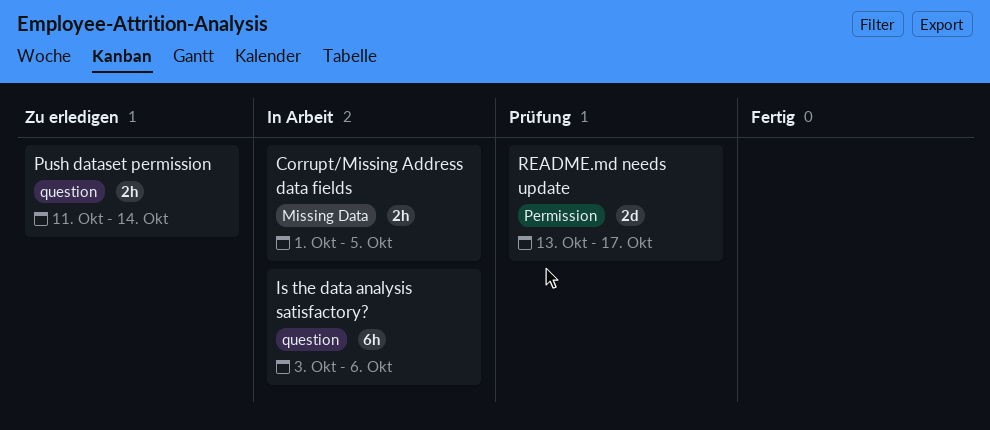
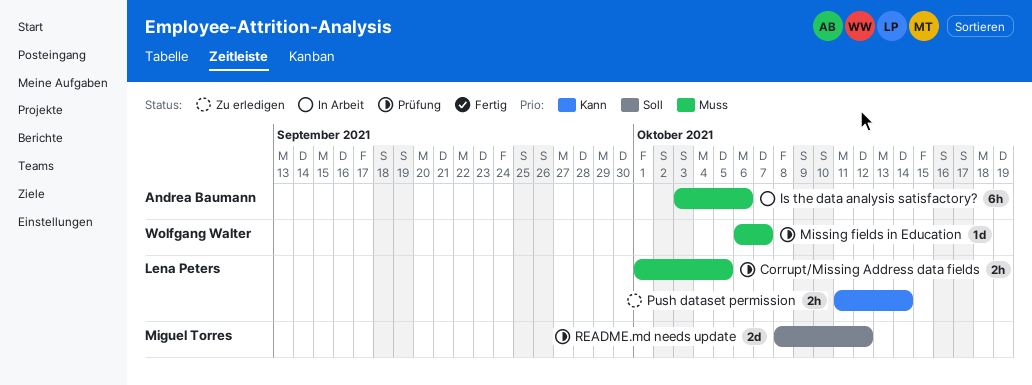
Corrupt/Missing Address data fields, status: In Arbeit -> Prüfung
Missing fields in Education: none -> present
README.md needs update, start: Oct 13 -> Oct 8
README.md needs update, due: Oct 17 -> Oct 12

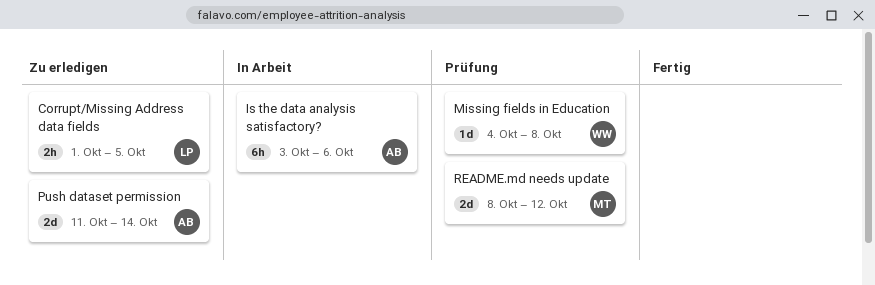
Corrupt/Missing Address data fields, status: Prüfung -> Zu erledigen
Missing fields in Education, start: Oct 6 -> Oct 4
Missing fields in Education, due: Oct 7 -> Oct 8
Push dataset permission, owner: Lena Peters -> Andrea Baumann
Push dataset permission, estimate: 2h -> 2d

